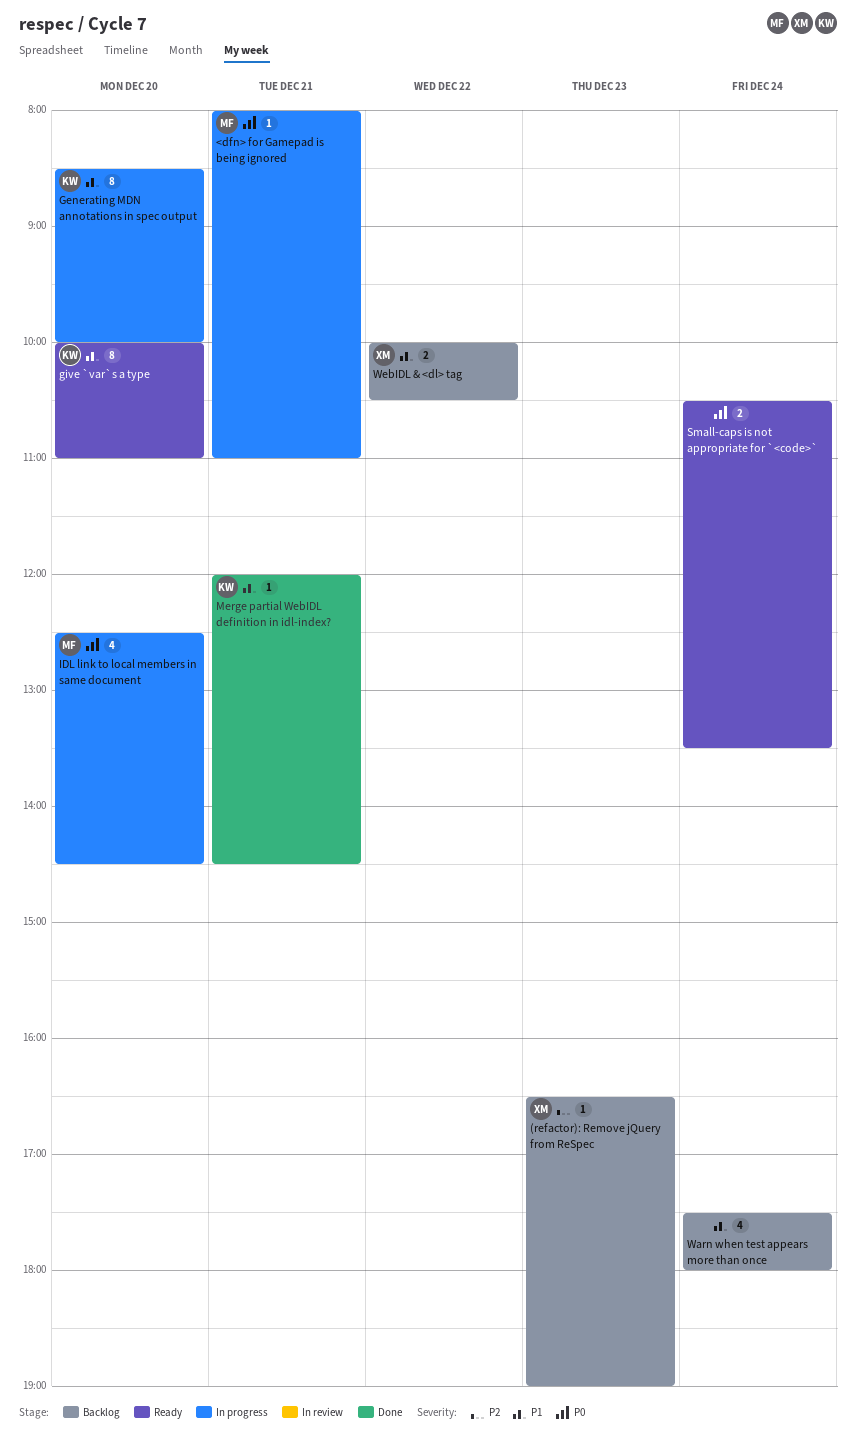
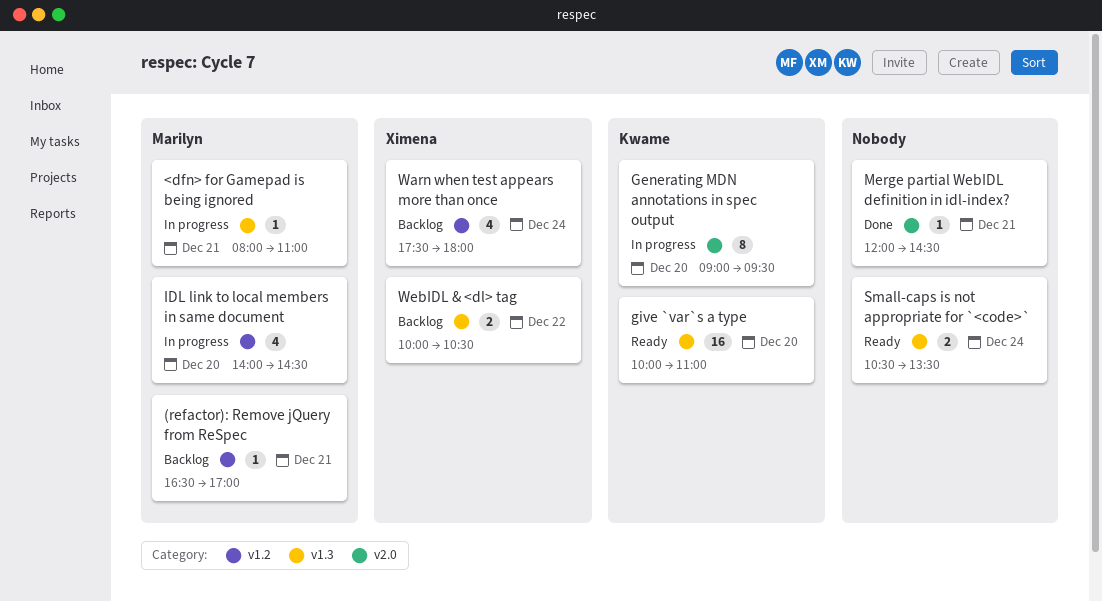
(refactor): Remove jQuery from ReSpec, owner: Ximena -> Marilyn
(refactor): Remove jQuery from ReSpec, day: Dec 23 -> Dec 21
(refactor): Remove jQuery from ReSpec, ends: 19:00 -> 17:00
Generating MDN annotations in spec output, begins: 08:30 -> 09:00
Generating MDN annotations in spec output, ends: 10:00 -> 09:30
give `var`s a type, estimate: 8 -> 16
IDL link to local members in same document, begins: 12:30 -> 14:00
Merge partial WebIDL definition in idl-index?, owner: Kwame -> none
Warn when test appears more than once, owner: none -> Ximena

